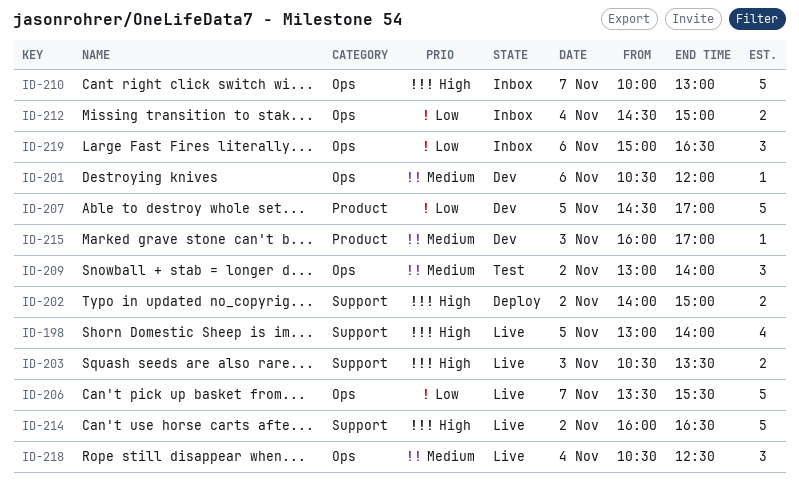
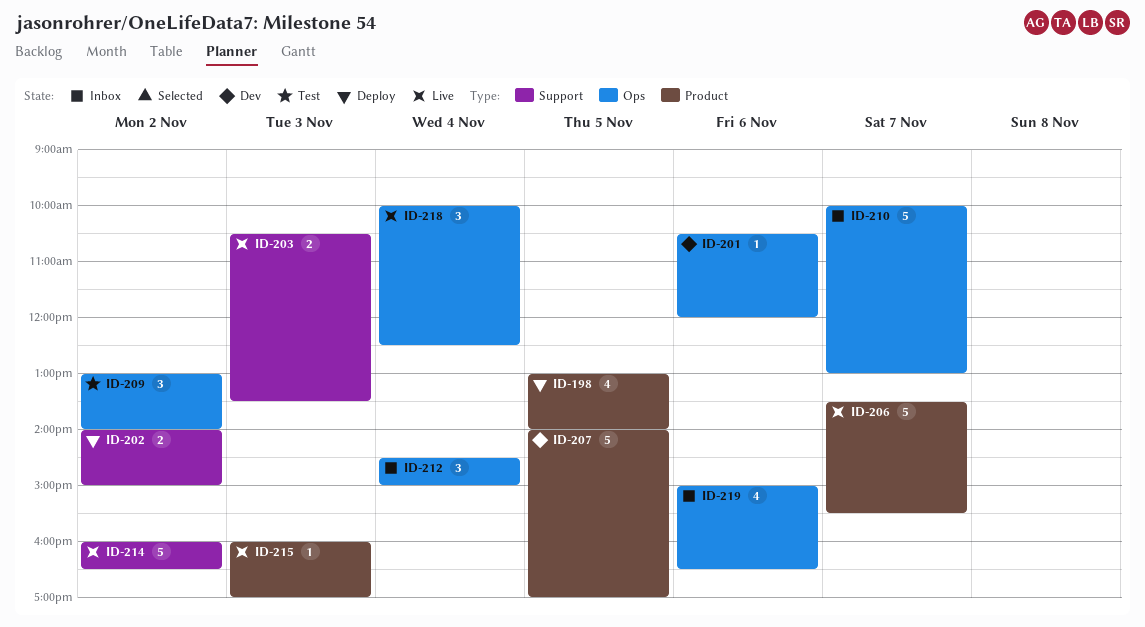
ID-198, status: Live -> Deploy
ID-198, label: Support -> Product
ID-206, label: Ops -> Product
ID-207, begins: 14:30 -> 14:00
ID-212, estimate: 2 -> 3
ID-215, status: Dev -> Live
ID-218, begins: 10:30 -> 10:00
ID-219, estimate: 3 -> 4

